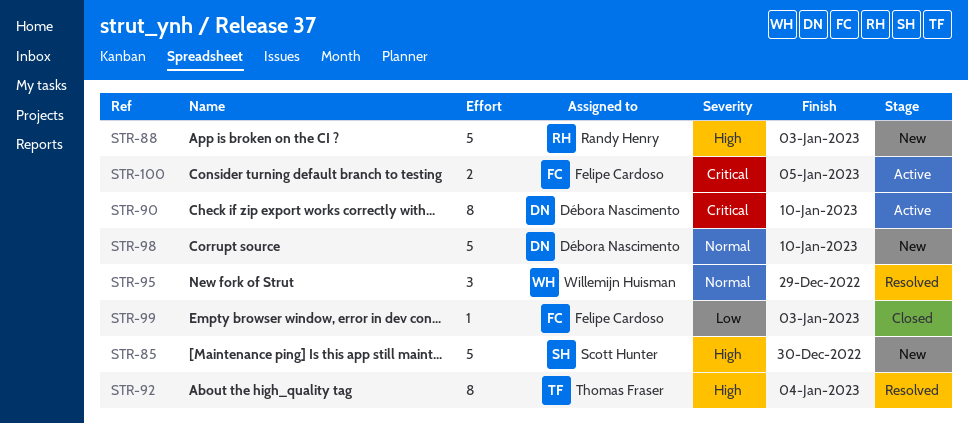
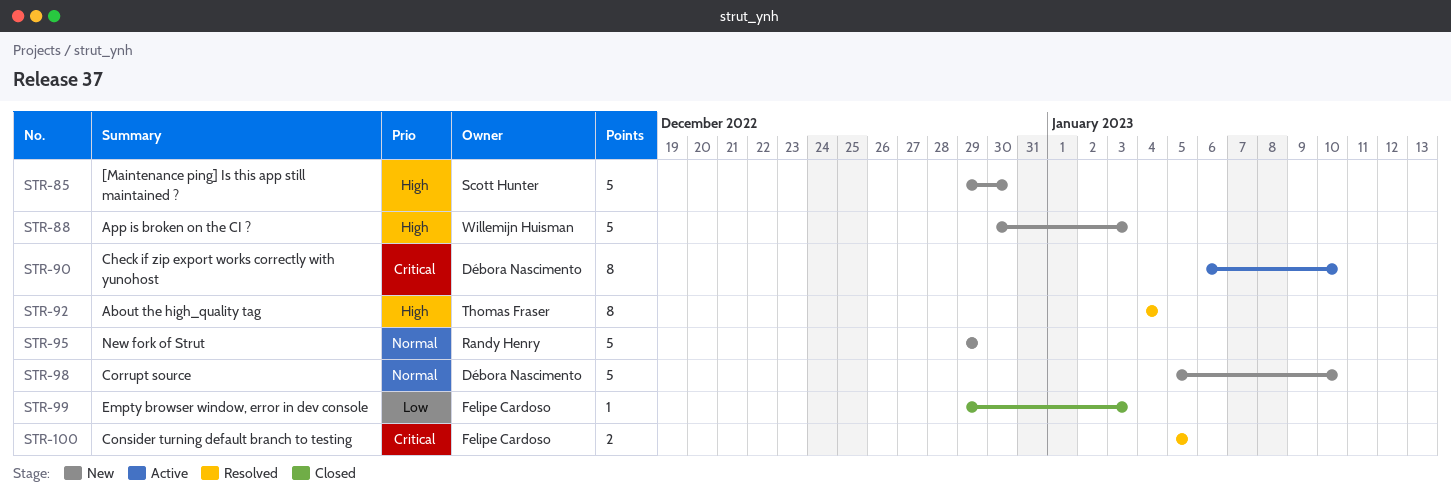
STR-88, owner: Randy Henry -> Willemijn Huisman
STR-95, status: Resolved -> New
STR-95, owner: Willemijn Huisman -> Randy Henry
STR-95, estimate: 3 -> 5
STR-100, status: Active -> Resolved

